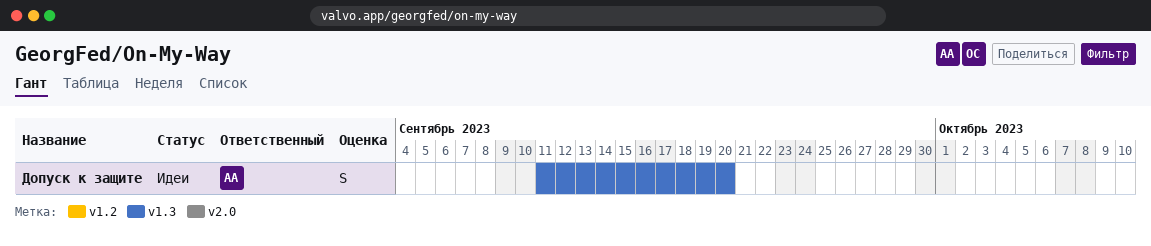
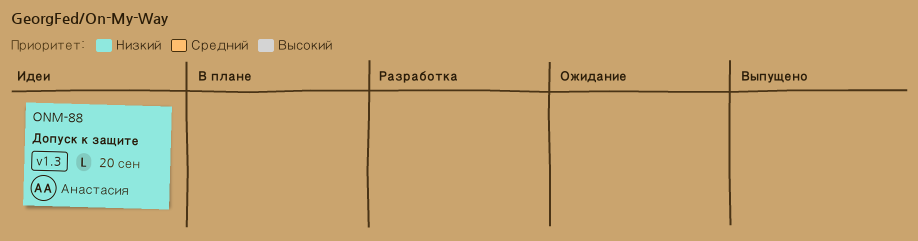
Допуск к защите, estimate: S -> L

